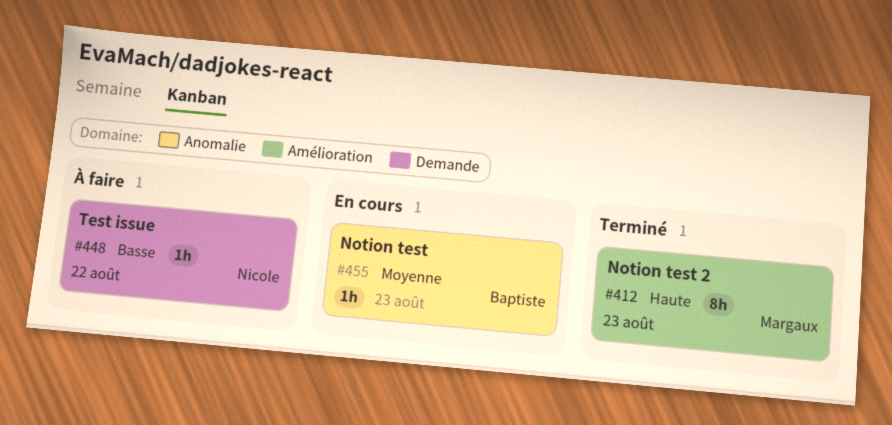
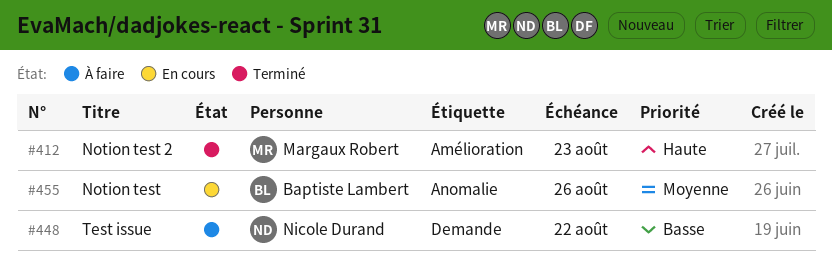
#455, due: Aug 23 -> Aug 26

